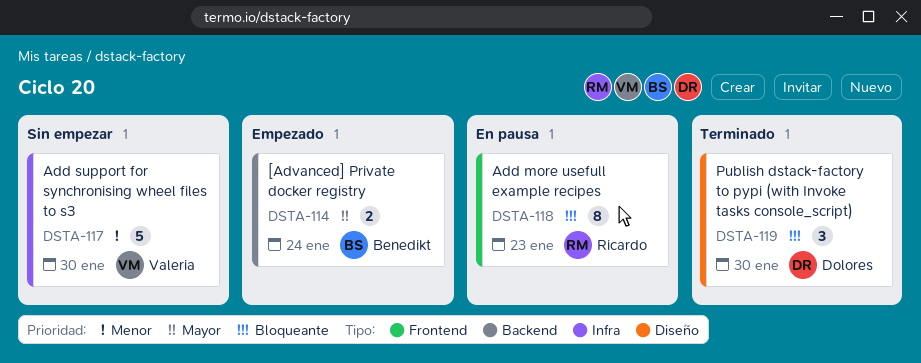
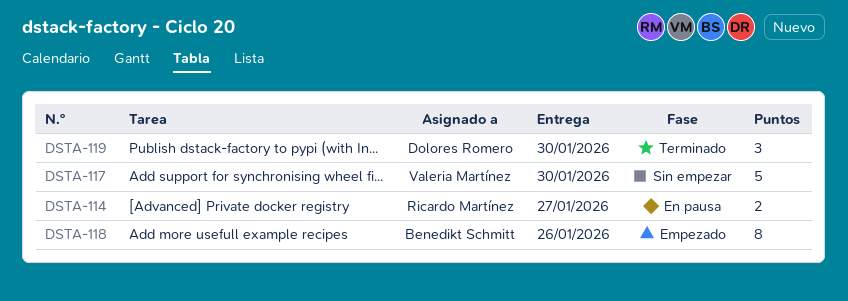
DSTA-114, status: Empezado -> En pausa
DSTA-114, owner: Benedikt Schmitt -> Ricardo Martínez
DSTA-114, due: Jan 24 -> Jan 27
DSTA-118, status: En pausa -> Empezado
DSTA-118, owner: Ricardo Martínez -> Benedikt Schmitt
DSTA-118, due: Jan 23 -> Jan 26

